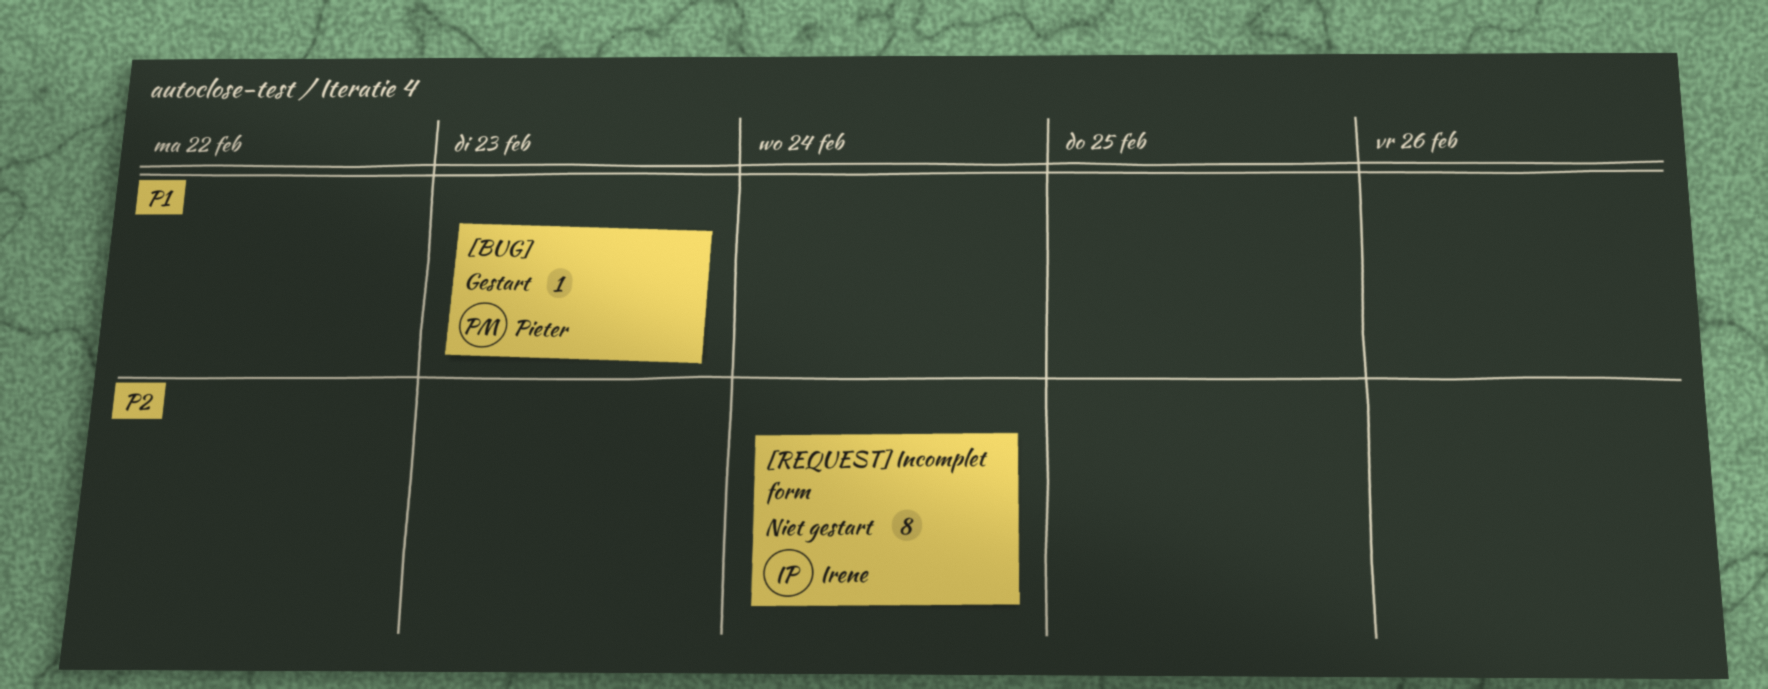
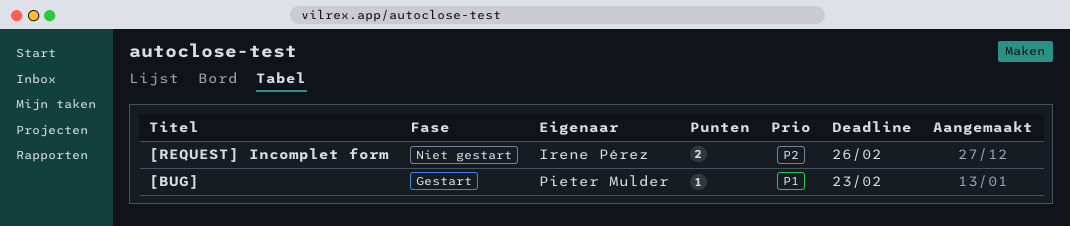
[REQUEST] Incomplet form, estimate: 8 -> 2
[REQUEST] Incomplet form, due: Feb 24 -> Feb 26

